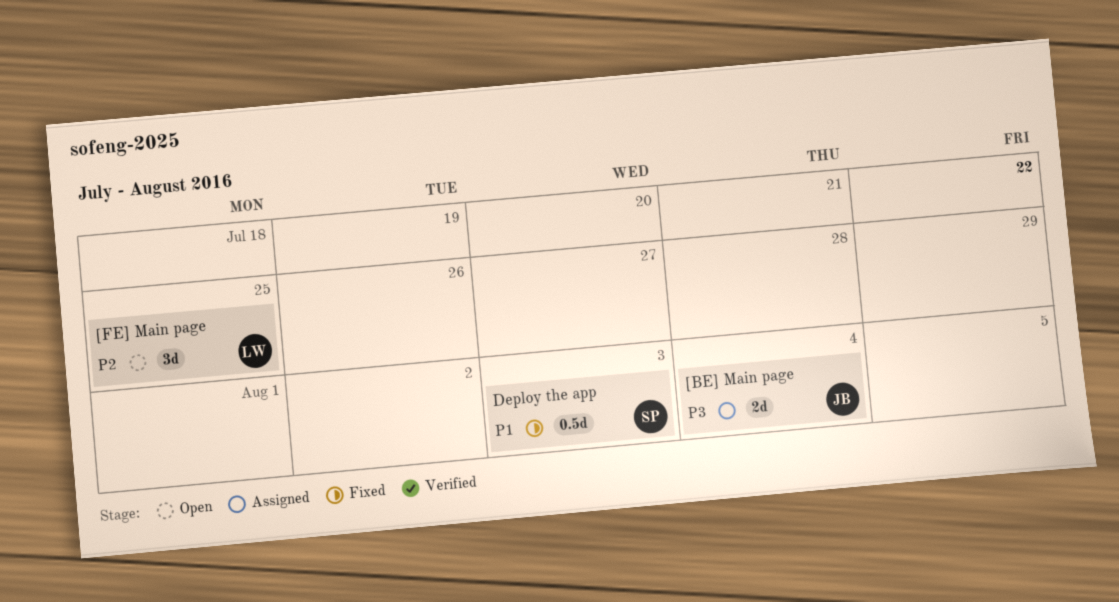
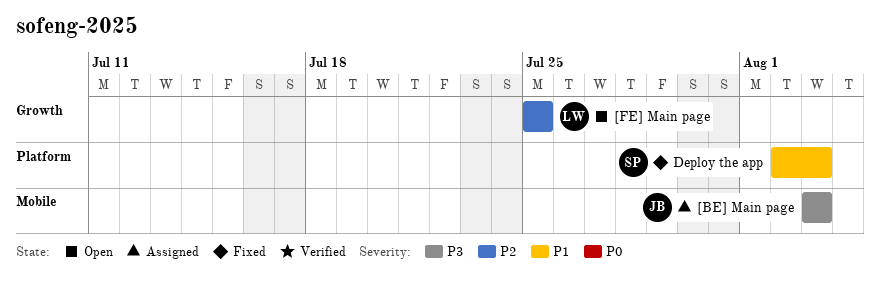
[BE] Main page, due: Aug 4 -> Aug 3

